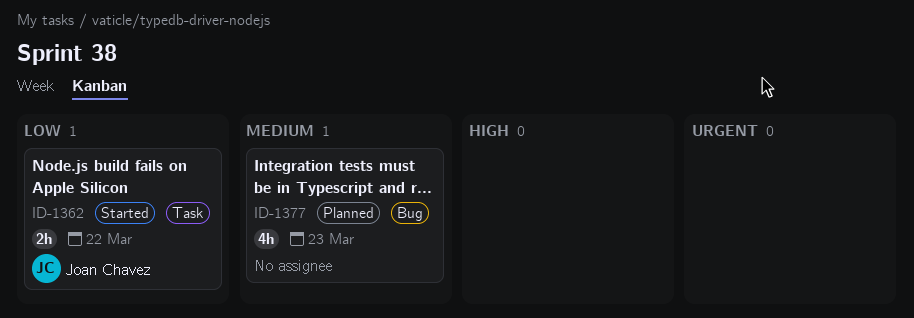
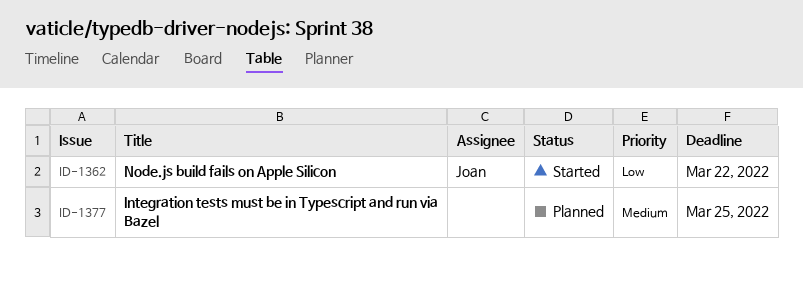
ID-1377, due: Mar 23 -> Mar 25

